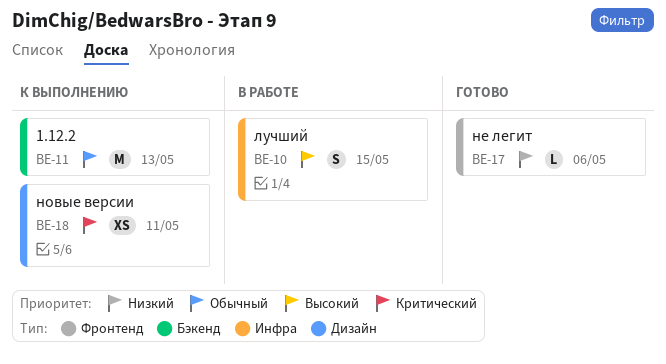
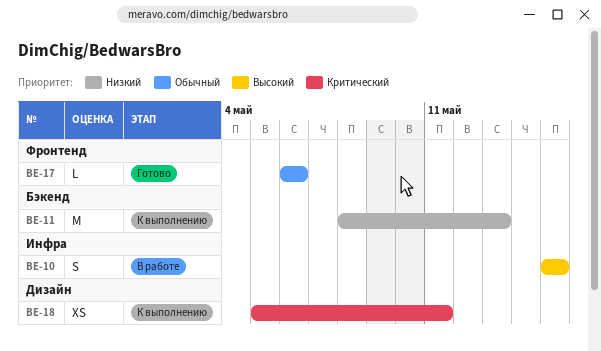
BE-11, priority: Обычный -> Низкий
BE-17, priority: Низкий -> Обычный

